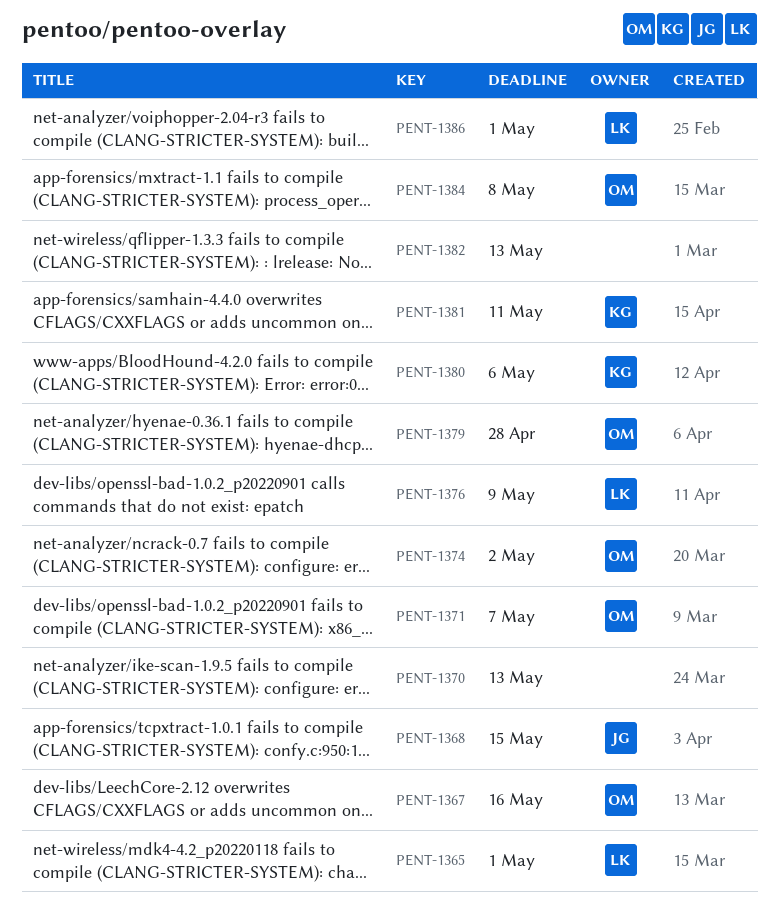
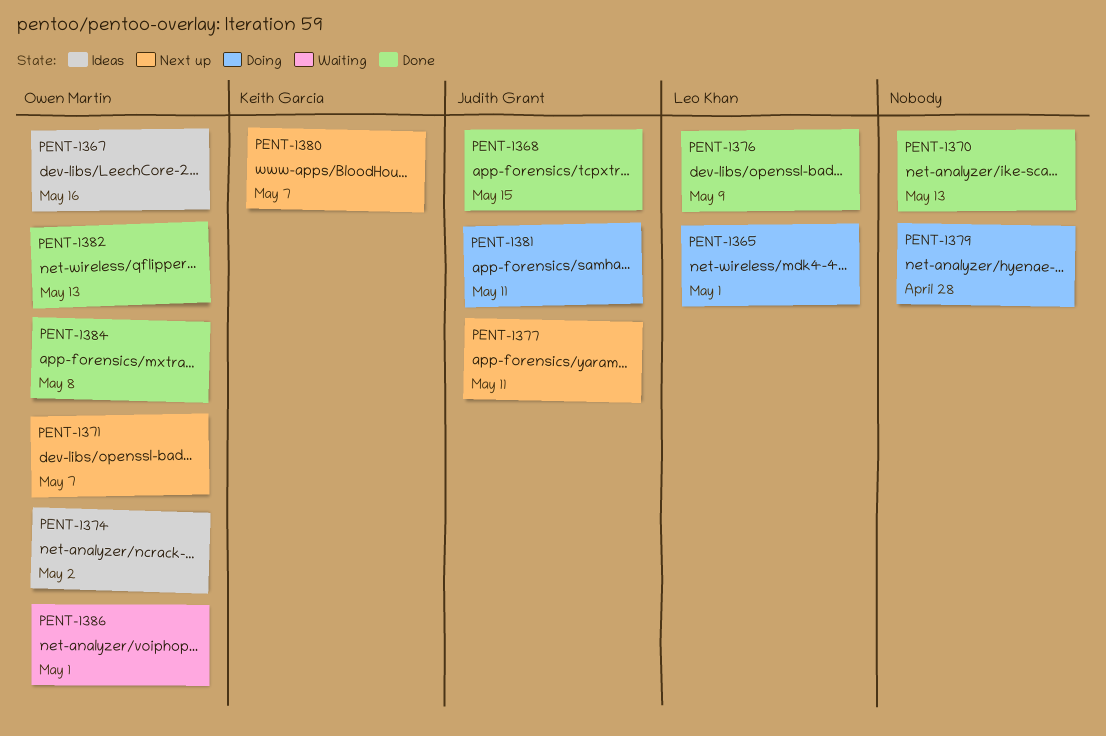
PENT-1377: none -> present
PENT-1379, owner: Owen Martin -> none
PENT-1380, due: May 6 -> May 7
PENT-1381, owner: Keith Garcia -> Judith Grant
PENT-1382, owner: none -> Owen Martin
PENT-1386, owner: Leo Khan -> Owen Martin

